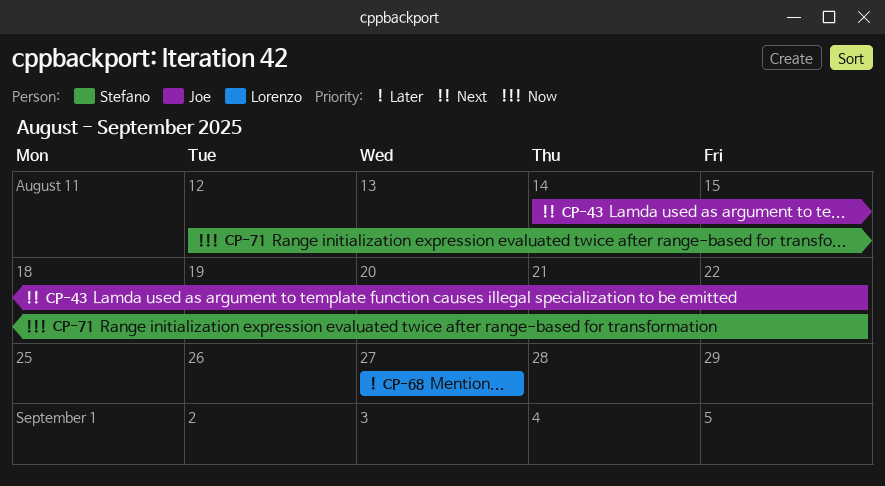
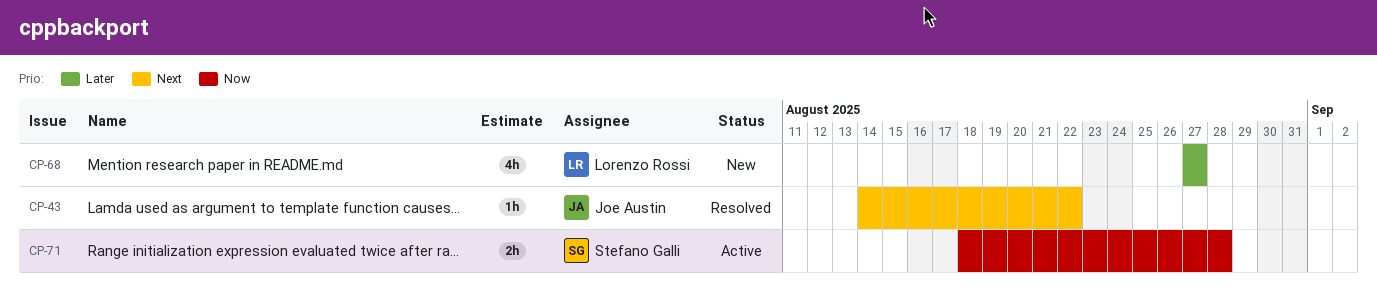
CP-71, start: Aug 12 -> Aug 18
CP-71, due: Aug 22 -> Aug 28

